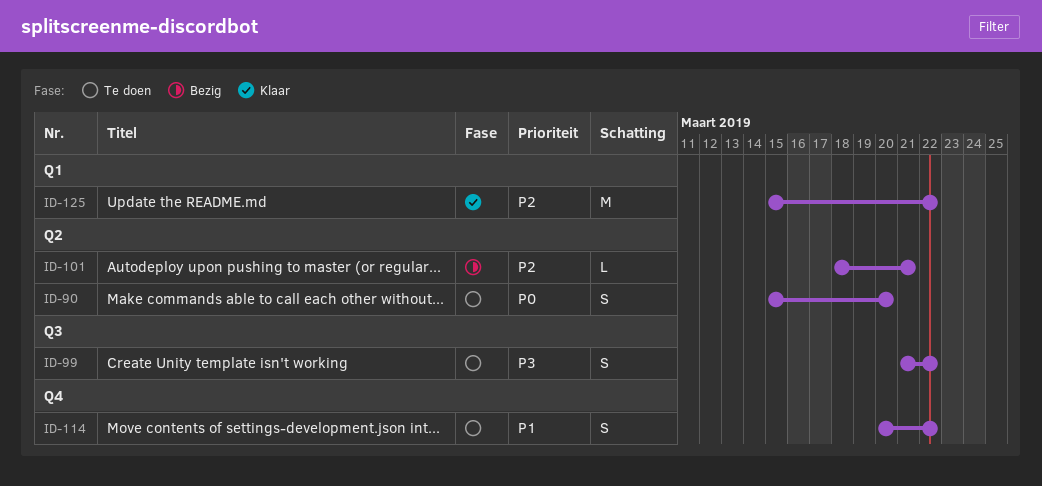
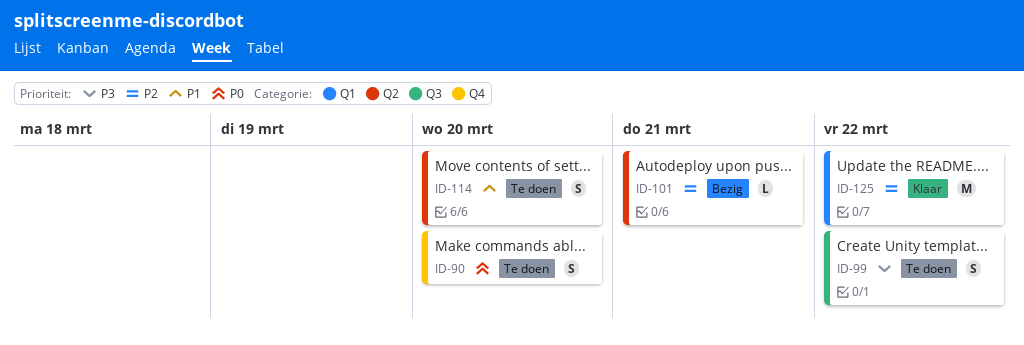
ID-90, label: Q2 -> Q4
ID-114, label: Q4 -> Q2
ID-114, due: Mar 22 -> Mar 20

